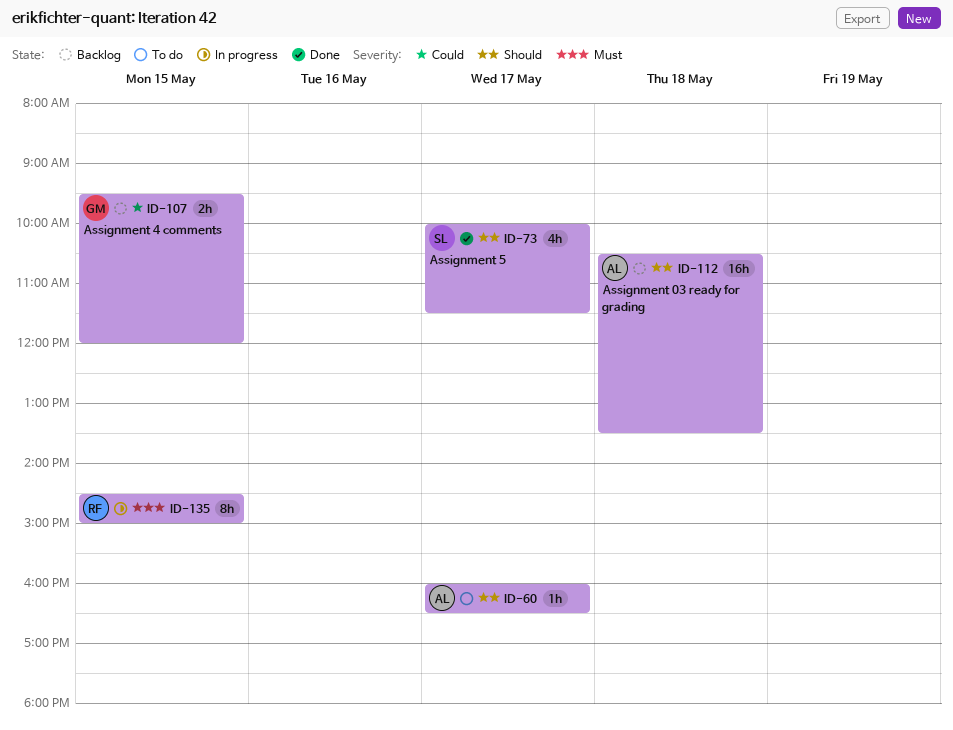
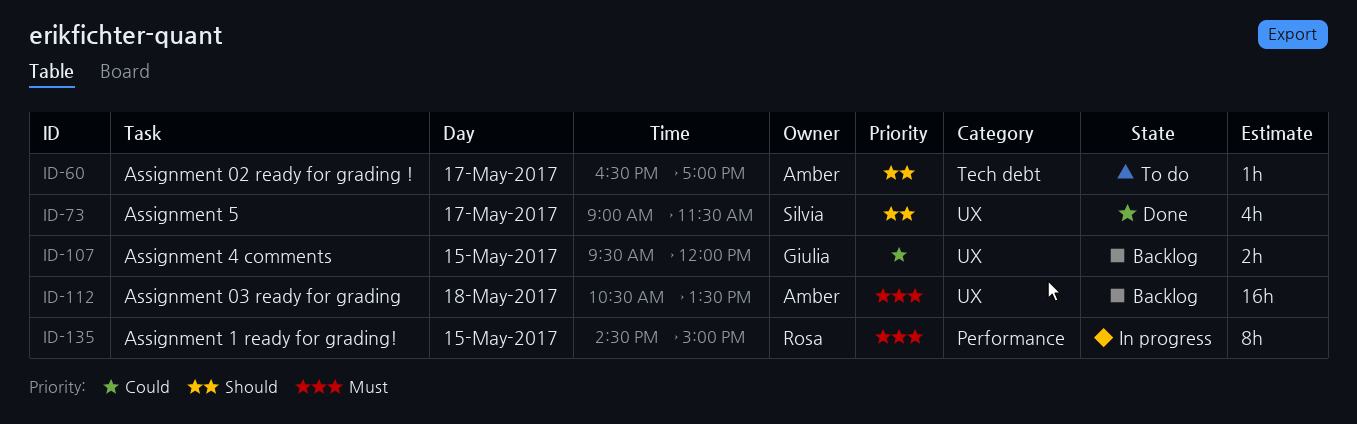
ID-60, begins: 16:00 -> 16:30
ID-60, ends: 16:30 -> 17:00
ID-73, begins: 10:00 -> 09:00
ID-112, priority: Should -> Must

